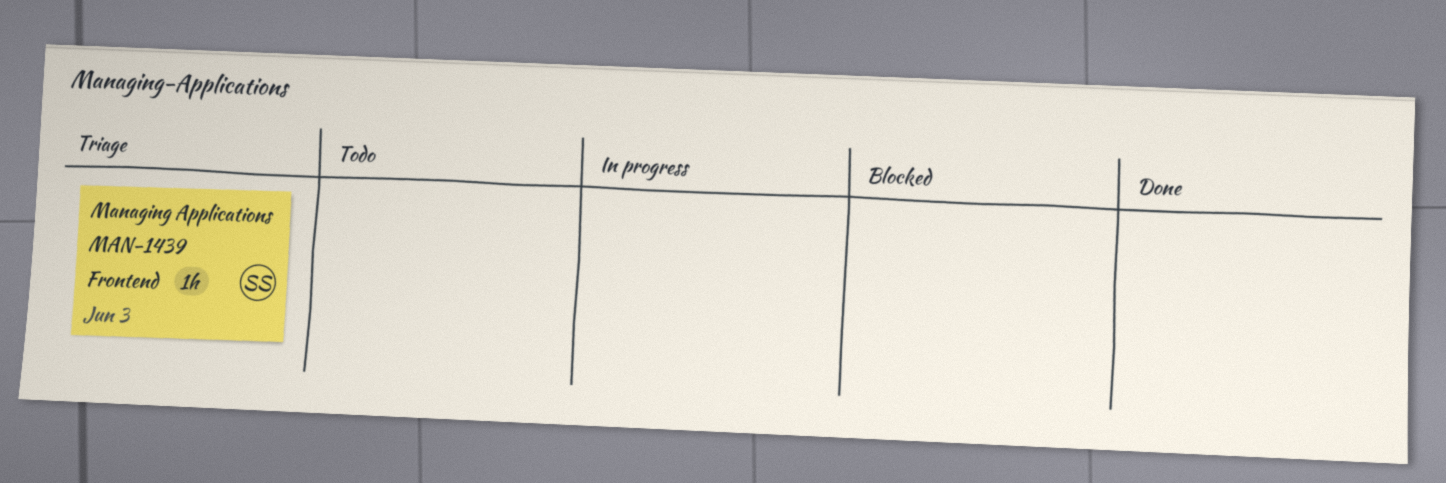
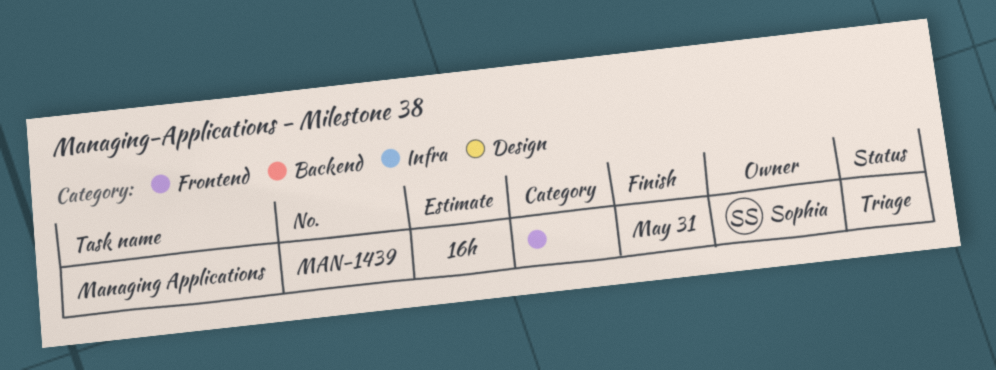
MAN-1439, estimate: 1h -> 16h
MAN-1439, due: Jun 3 -> May 31

